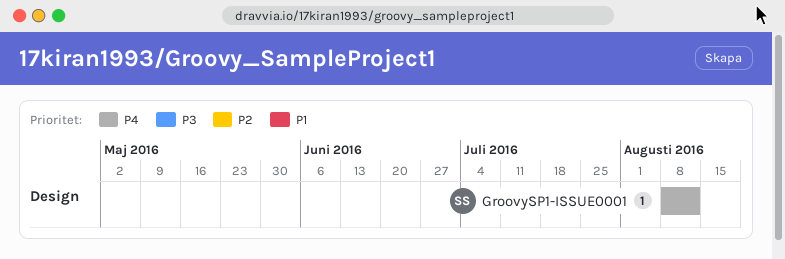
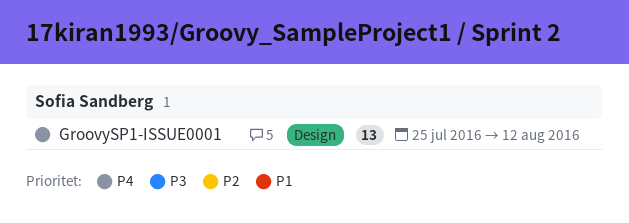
GroovySP1-ISSUE0001, estimate: 1 -> 13
GroovySP1-ISSUE0001, start: Aug 8 -> Jul 25

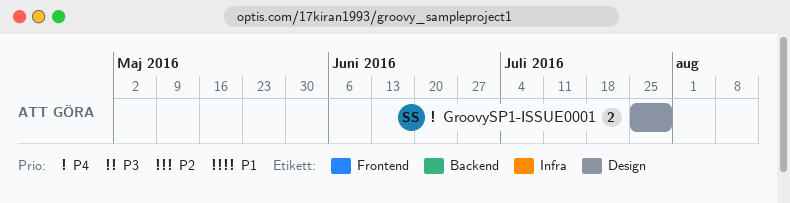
GroovySP1-ISSUE0001, estimate: 13 -> 2
GroovySP1-ISSUE0001, due: Aug 12 -> Jul 29

